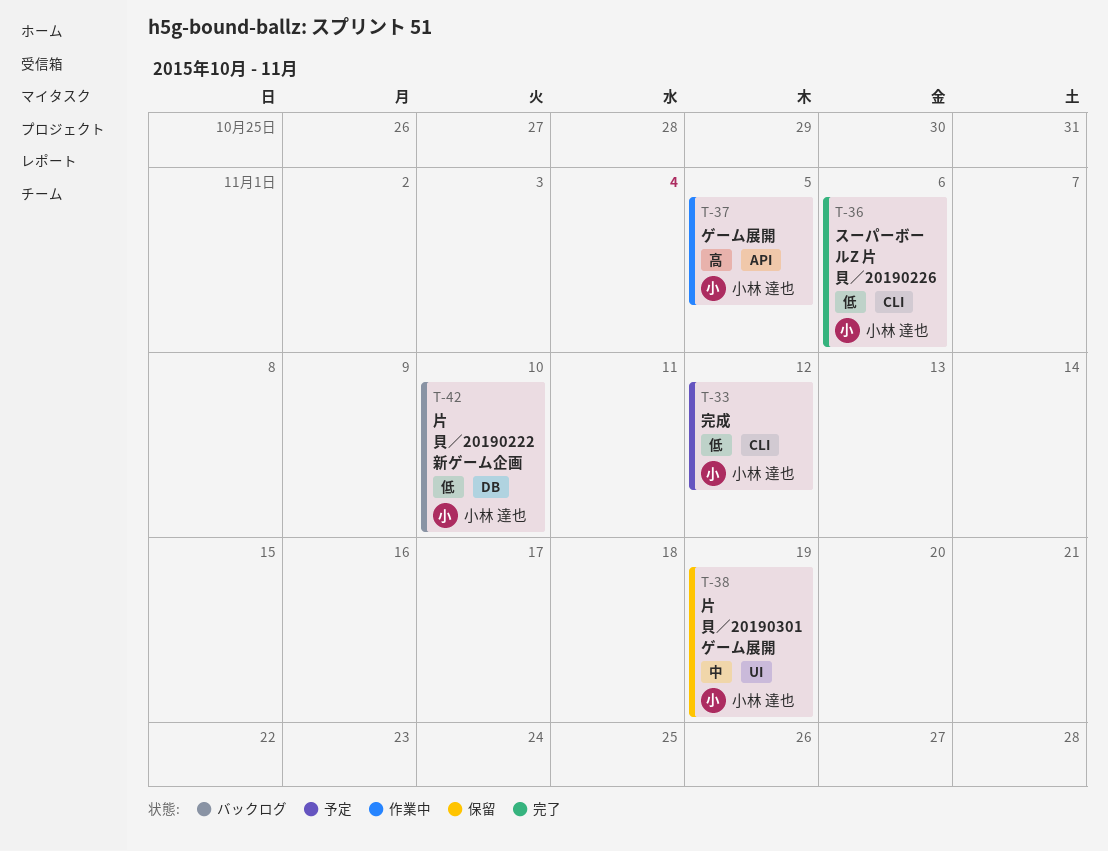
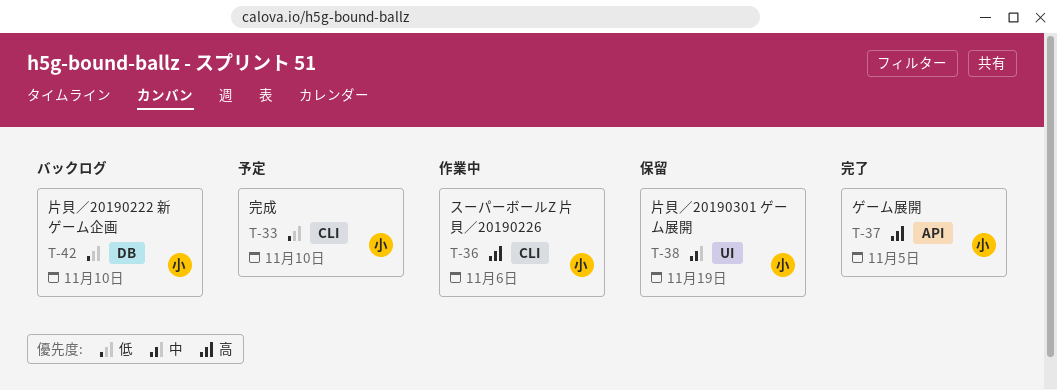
T-33, due: Nov 12 -> Nov 10
T-36, status: 完了 -> 作業中
T-36, priority: 低 -> 高
T-37, status: 作業中 -> 完了

